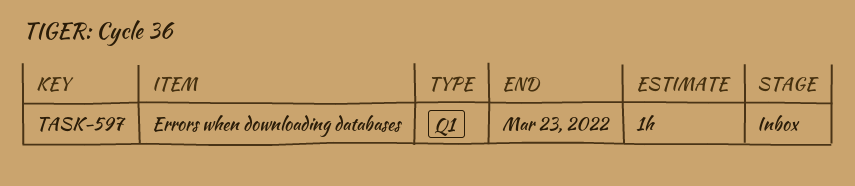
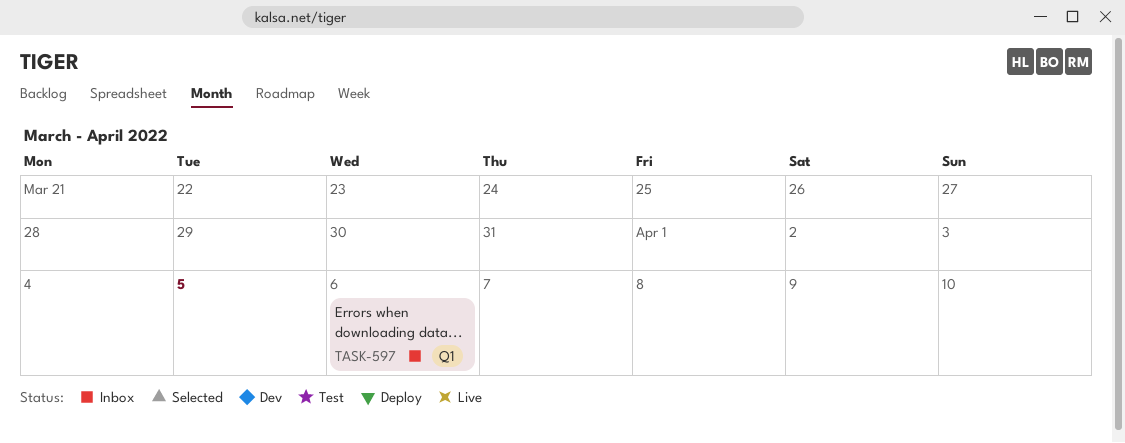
TASK-597, due: Mar 23 -> Apr 6

